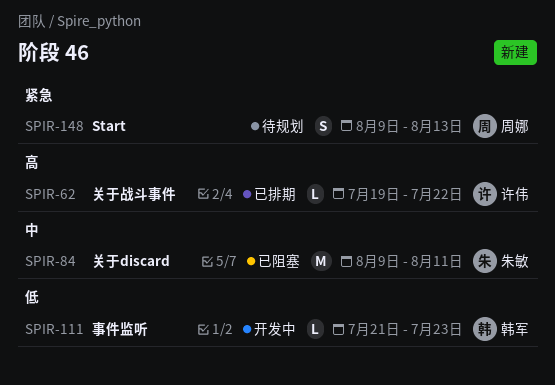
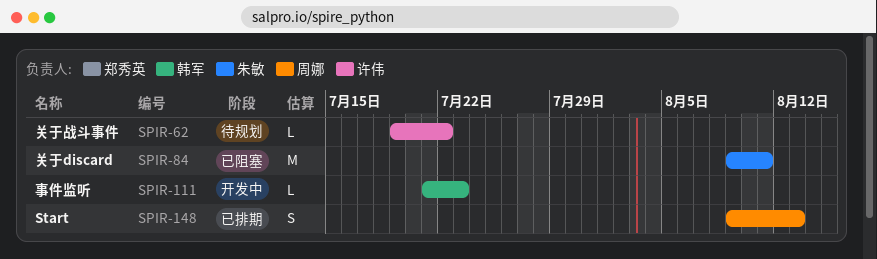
SPIR-62, status: 已排期 -> 待规划
SPIR-148, status: 待规划 -> 已排期

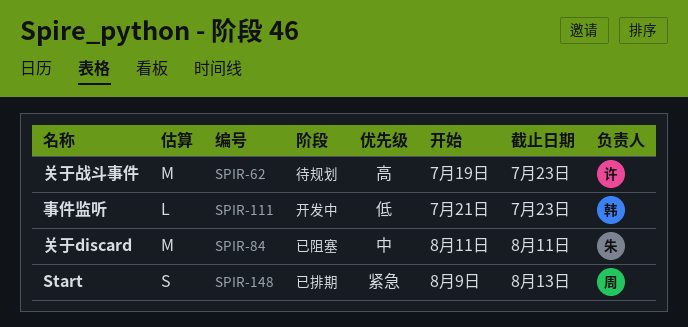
SPIR-62, estimate: L -> M
SPIR-62, due: Jul 22 -> Jul 23
SPIR-84, start: Aug 9 -> Aug 11

